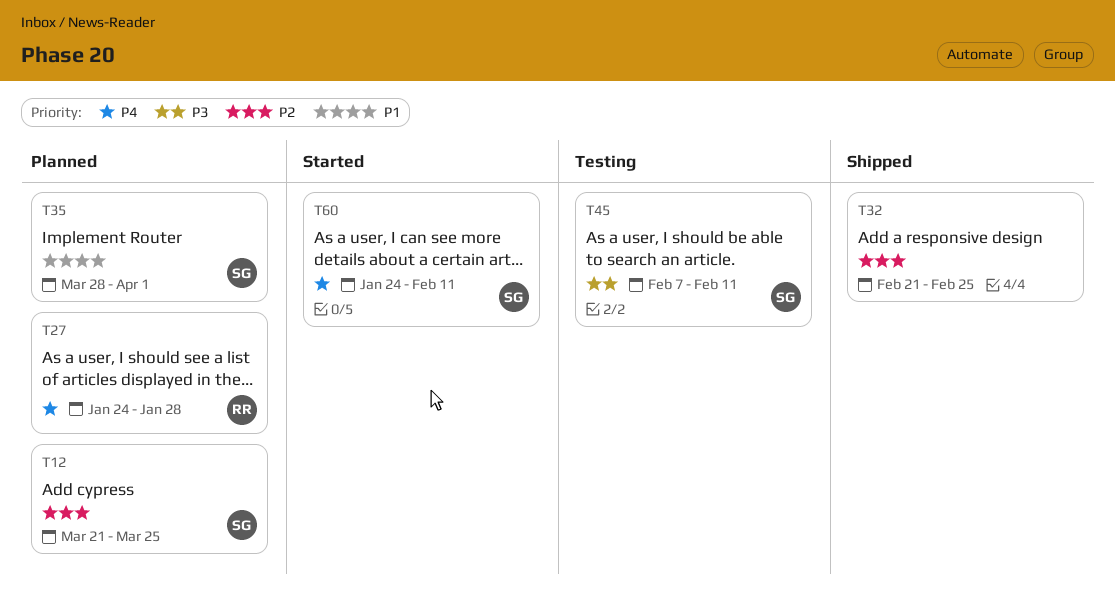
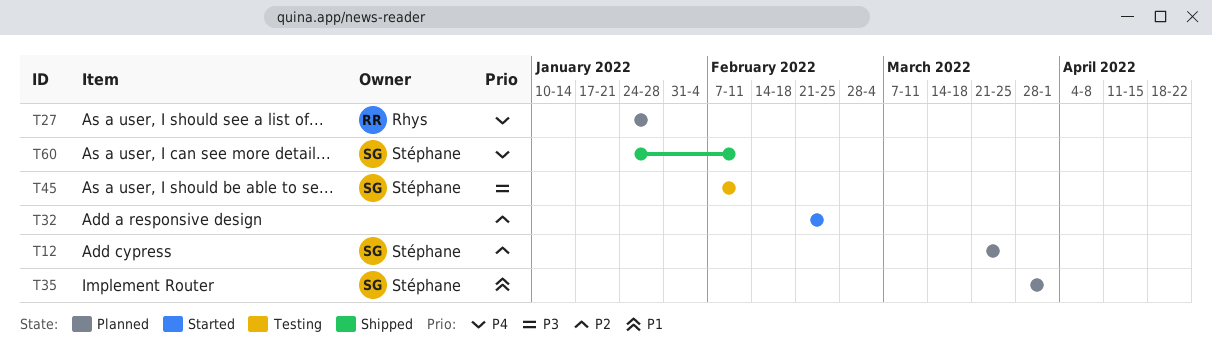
T32, status: Shipped -> Started
T60, status: Started -> Shipped

